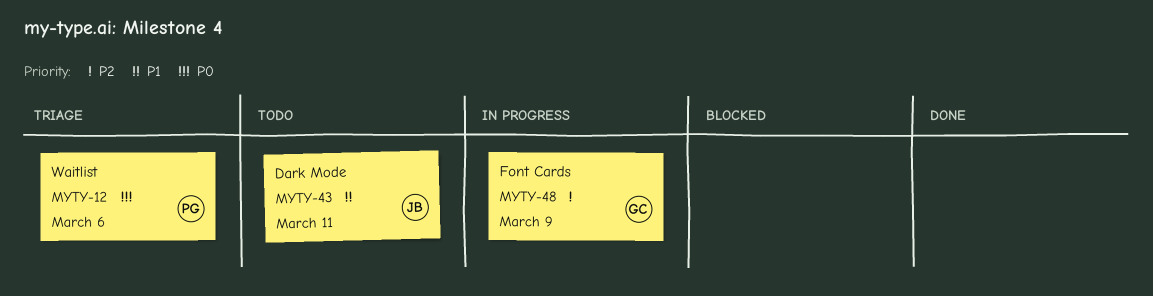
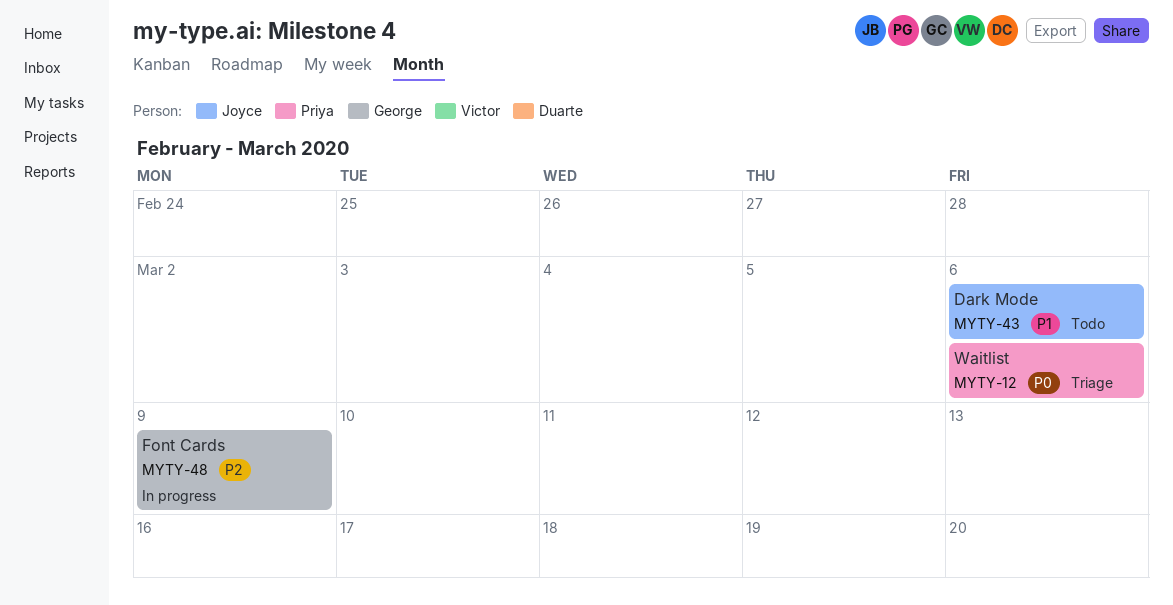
MYTY-43, due: Mar 11 -> Mar 6

